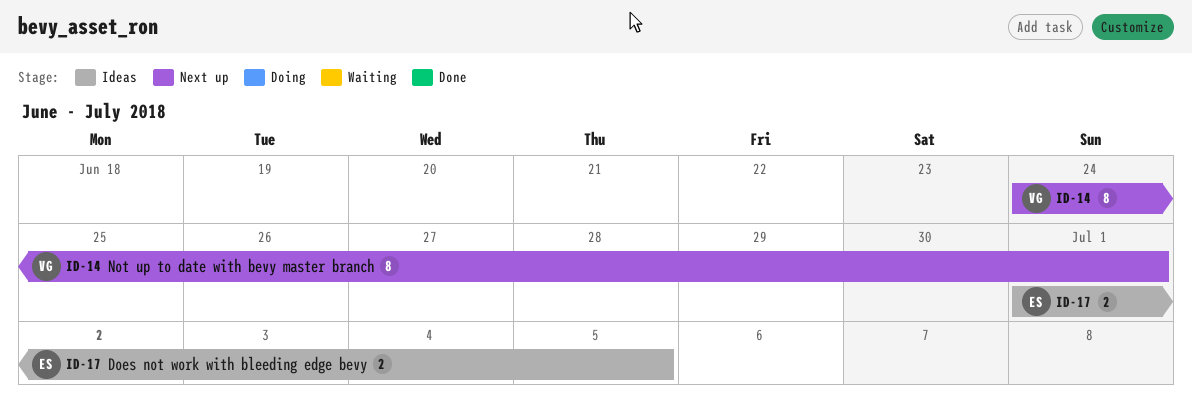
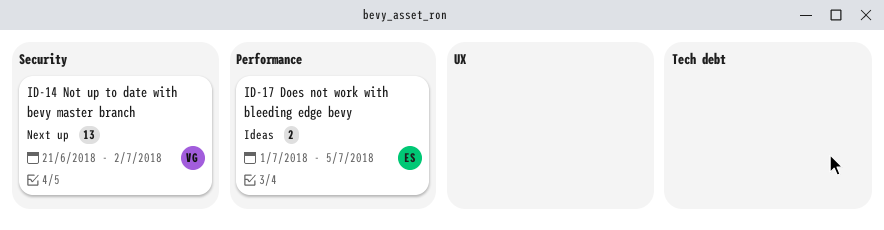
ID-14, estimate: 8 -> 13
ID-14, start: Jun 24 -> Jun 21
ID-14, due: Jul 1 -> Jul 2

